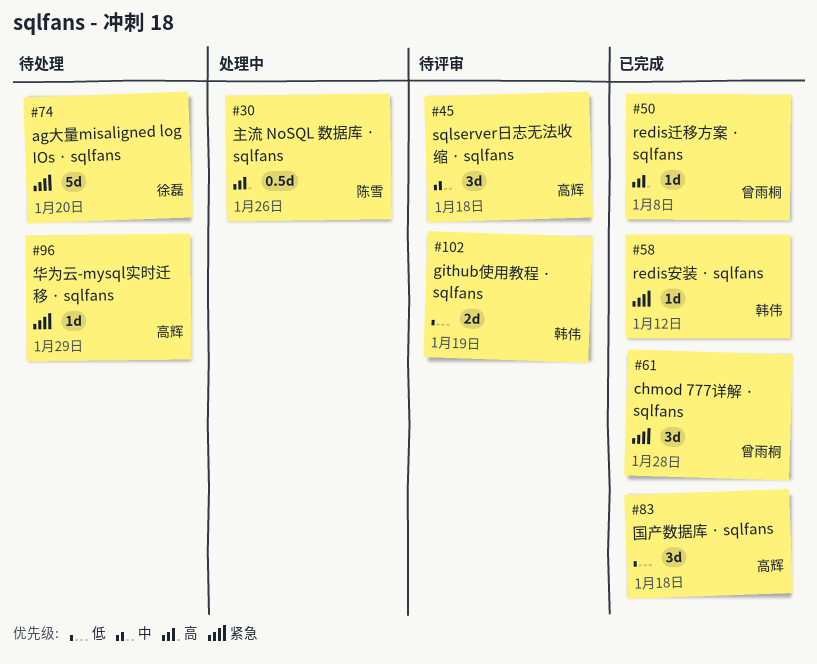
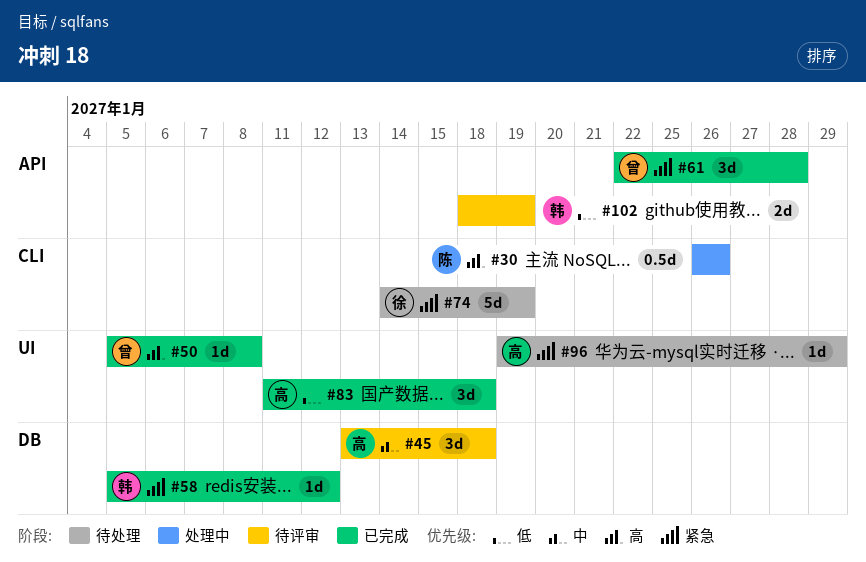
#74, due: Jan 20 -> Jan 19

